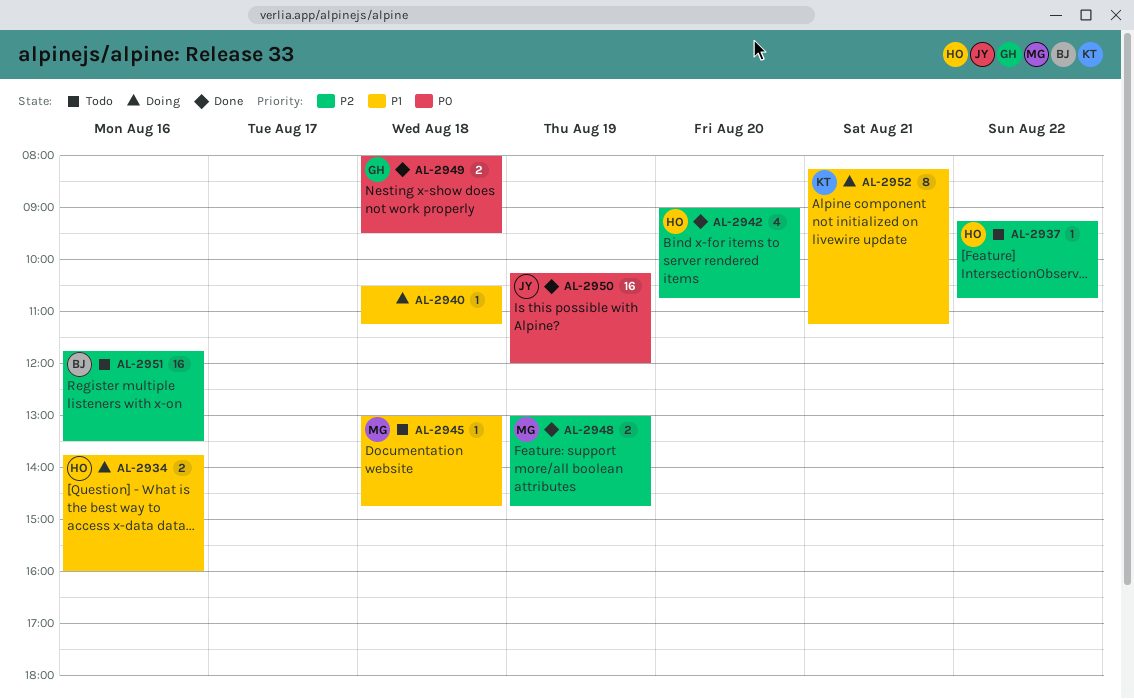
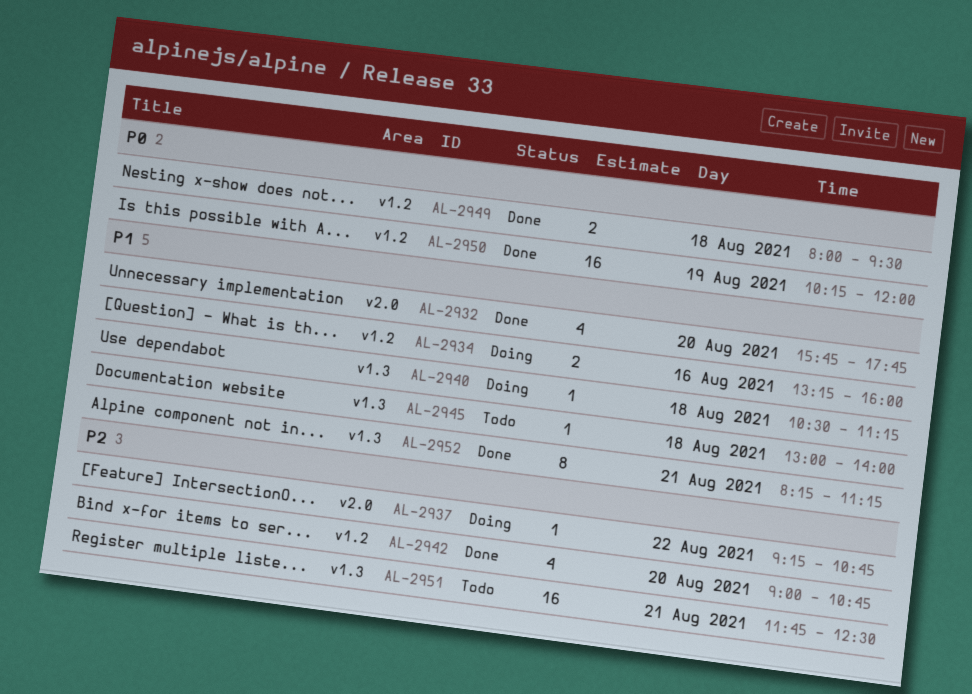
AL-2932: none -> present
AL-2934, begins: 13:45 -> 13:15
AL-2937, status: Todo -> Doing
AL-2945, ends: 14:45 -> 14:00
AL-2948: present -> none
AL-2951, day: Aug 16 -> Aug 21
AL-2951, ends: 13:30 -> 12:30
AL-2952, status: Doing -> Done

